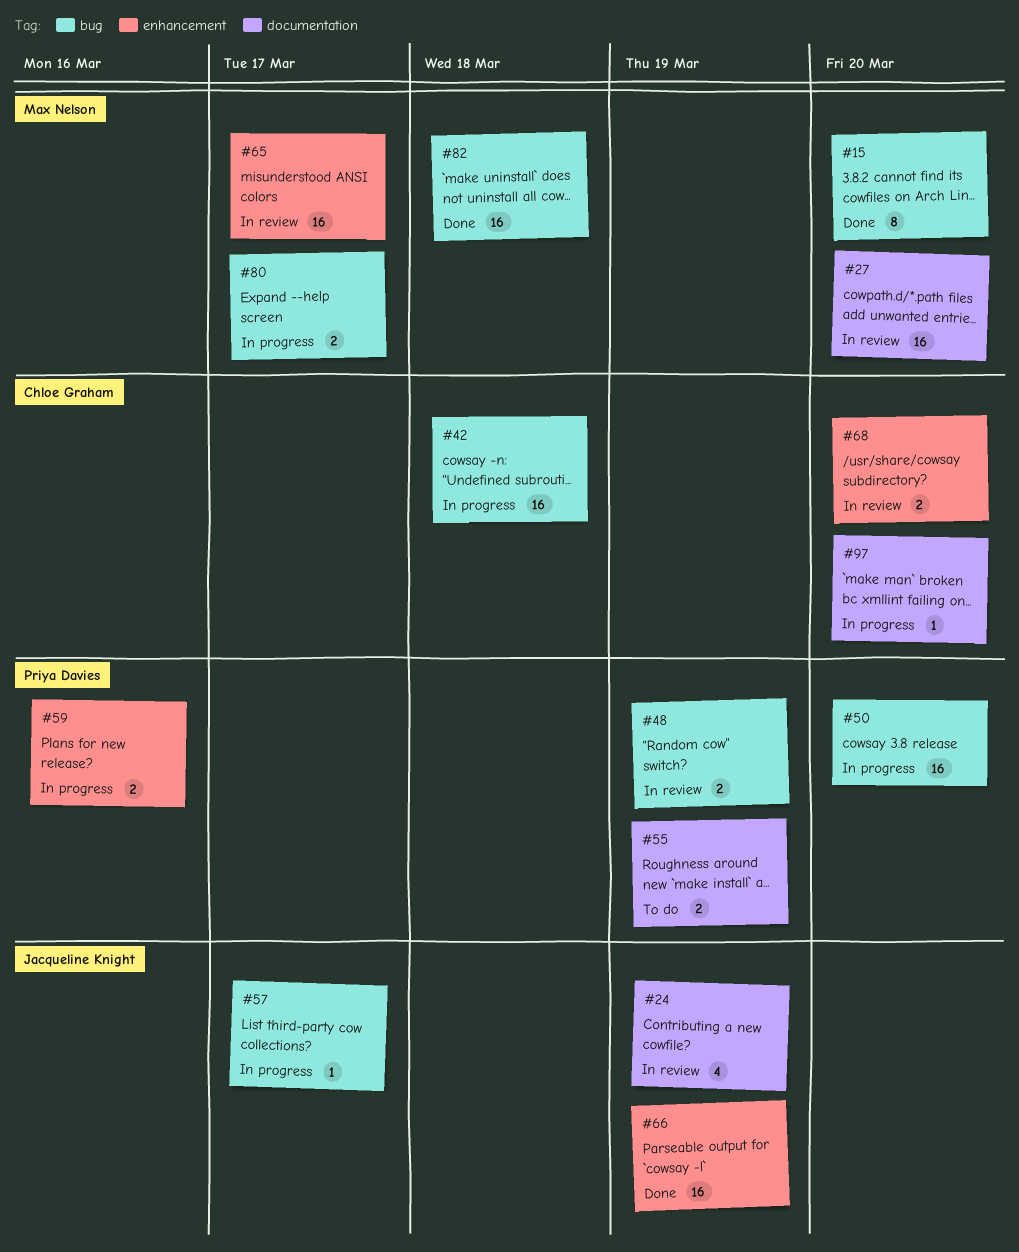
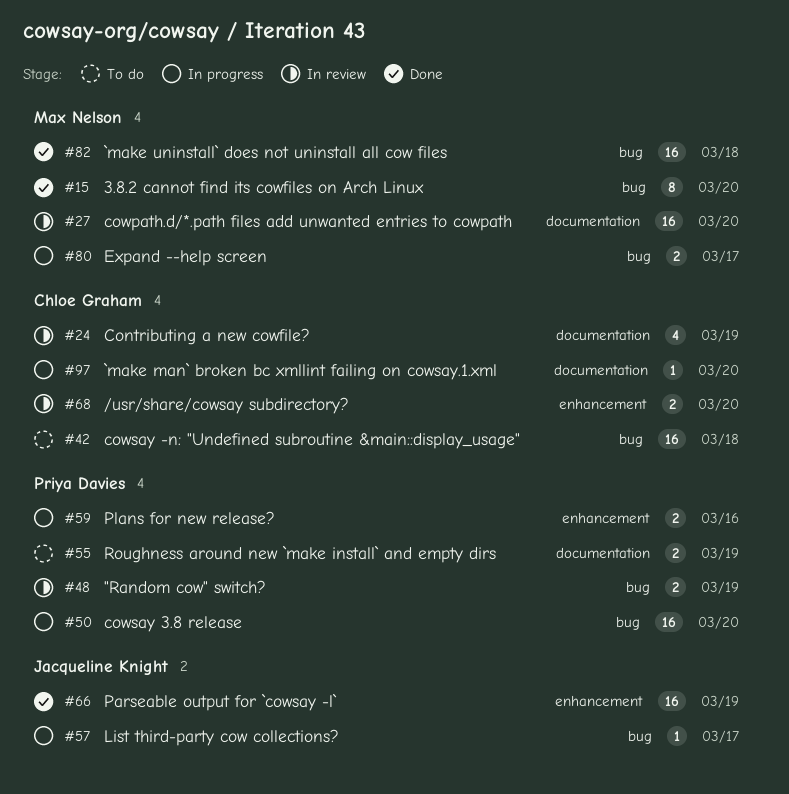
#24, owner: Jacqueline Knight -> Chloe Graham
#42, status: In progress -> To do
#65: present -> none

